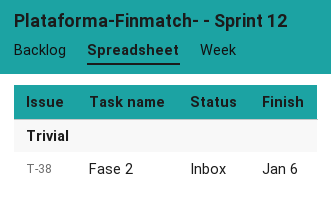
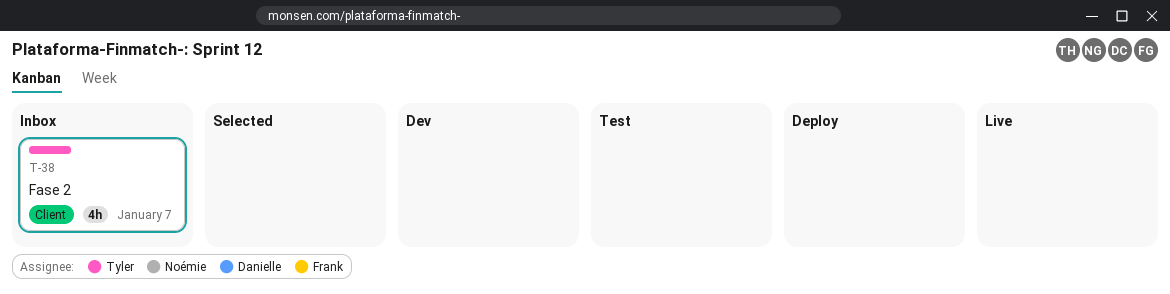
T-38, due: Jan 6 -> Jan 7

